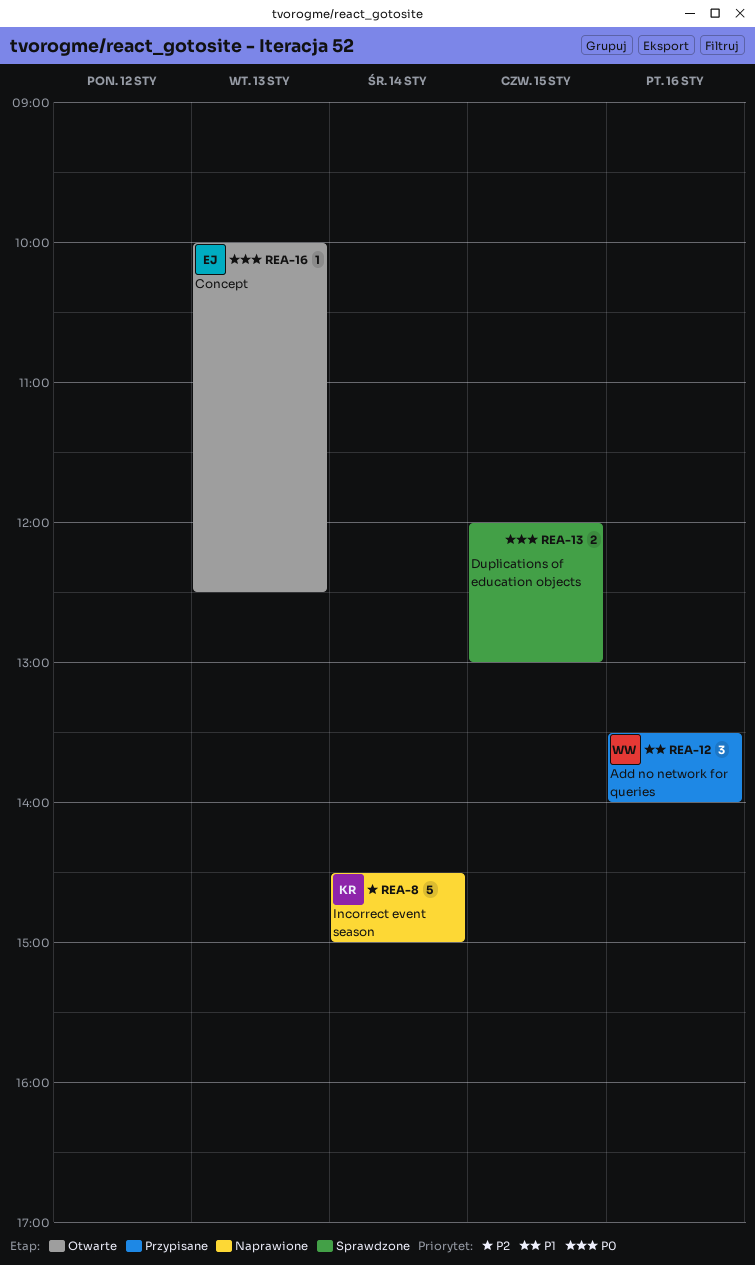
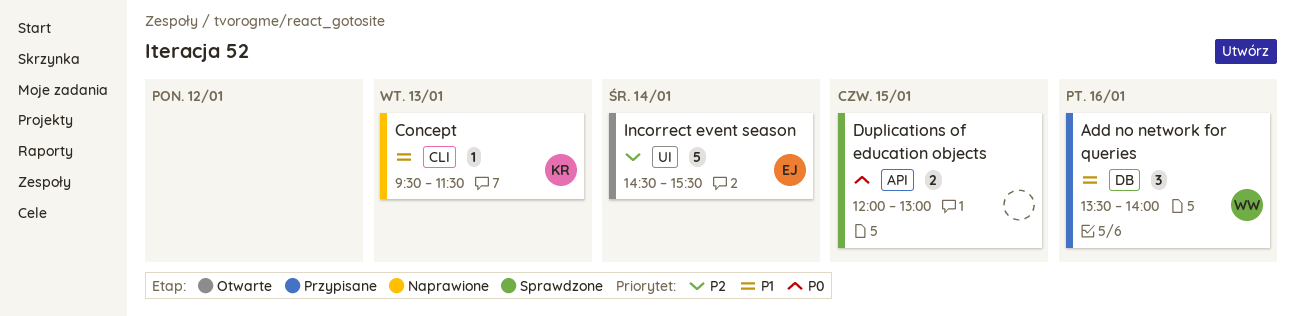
Concept, status: Otwarte -> Naprawione
Concept, owner: EJ -> KR
Concept, priority: P0 -> P1
Concept, begins: 10:00 -> 09:30
Concept, ends: 12:30 -> 11:30
Incorrect event season, status: Naprawione -> Otwarte
Incorrect event season, owner: KR -> EJ
Incorrect event season, ends: 15:00 -> 15:30

